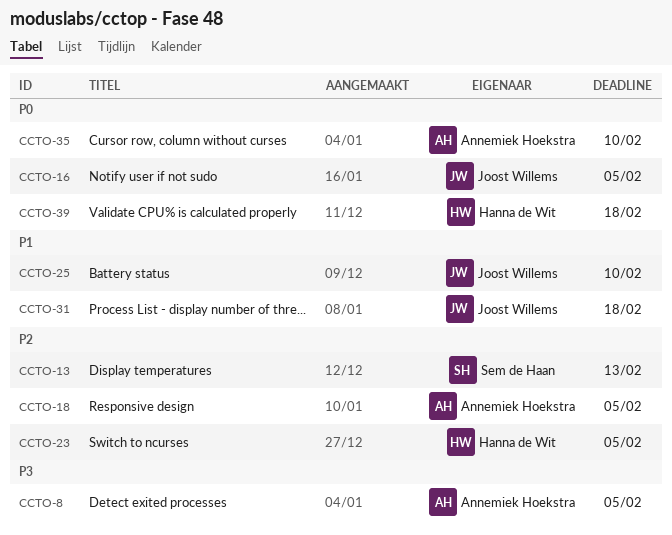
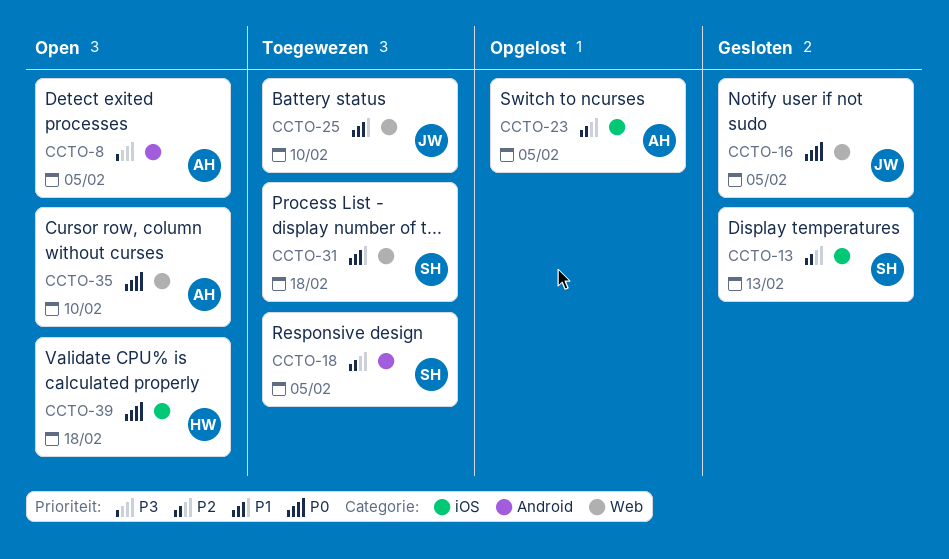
CCTO-18, owner: Annemiek Hoekstra -> Sem de Haan
CCTO-23, owner: Hanna de Wit -> Annemiek Hoekstra
CCTO-31, owner: Joost Willems -> Sem de Haan

